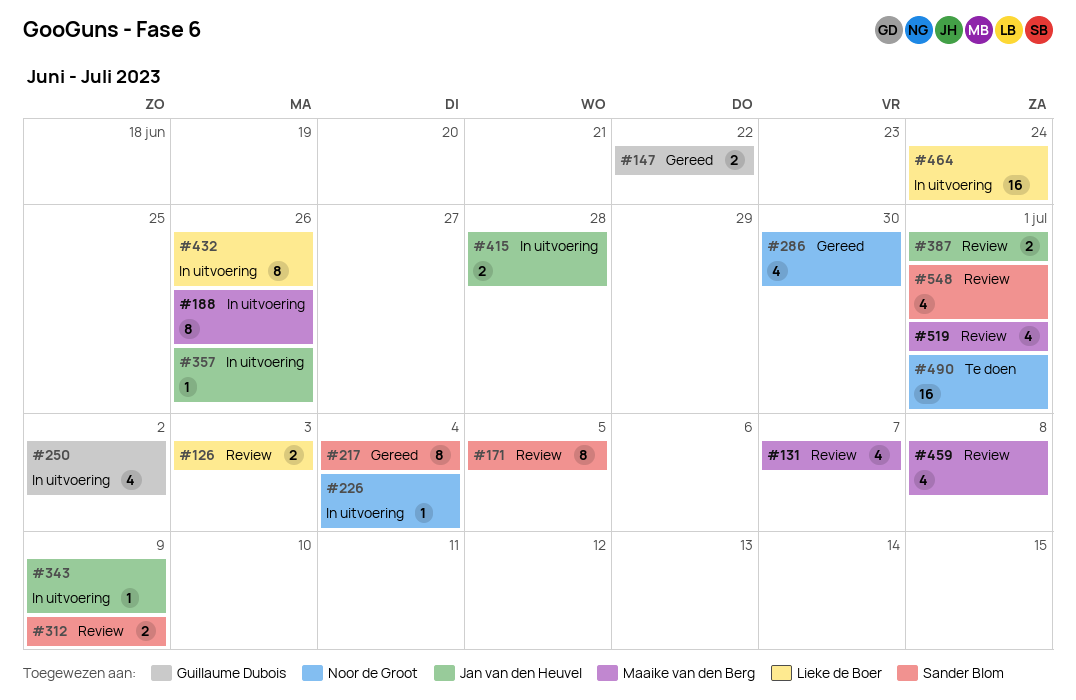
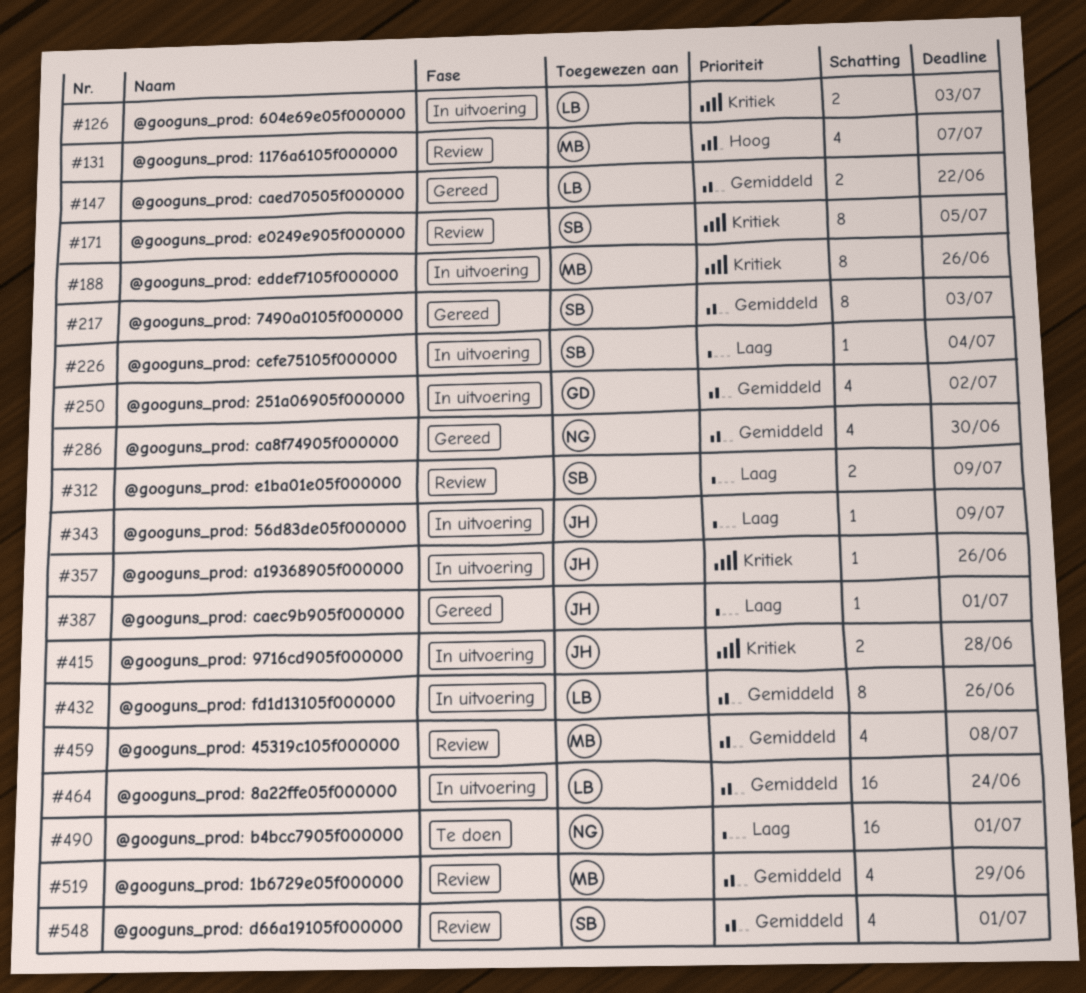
#126, status: Review -> In uitvoering
#147, owner: Guillaume Dubois -> Lieke de Boer
#217, due: Jul 4 -> Jul 3
#226, owner: Noor de Groot -> Sander Blom
#387, status: Review -> Gereed
#387, estimate: 2 -> 1
#519, due: Jul 1 -> Jun 29

